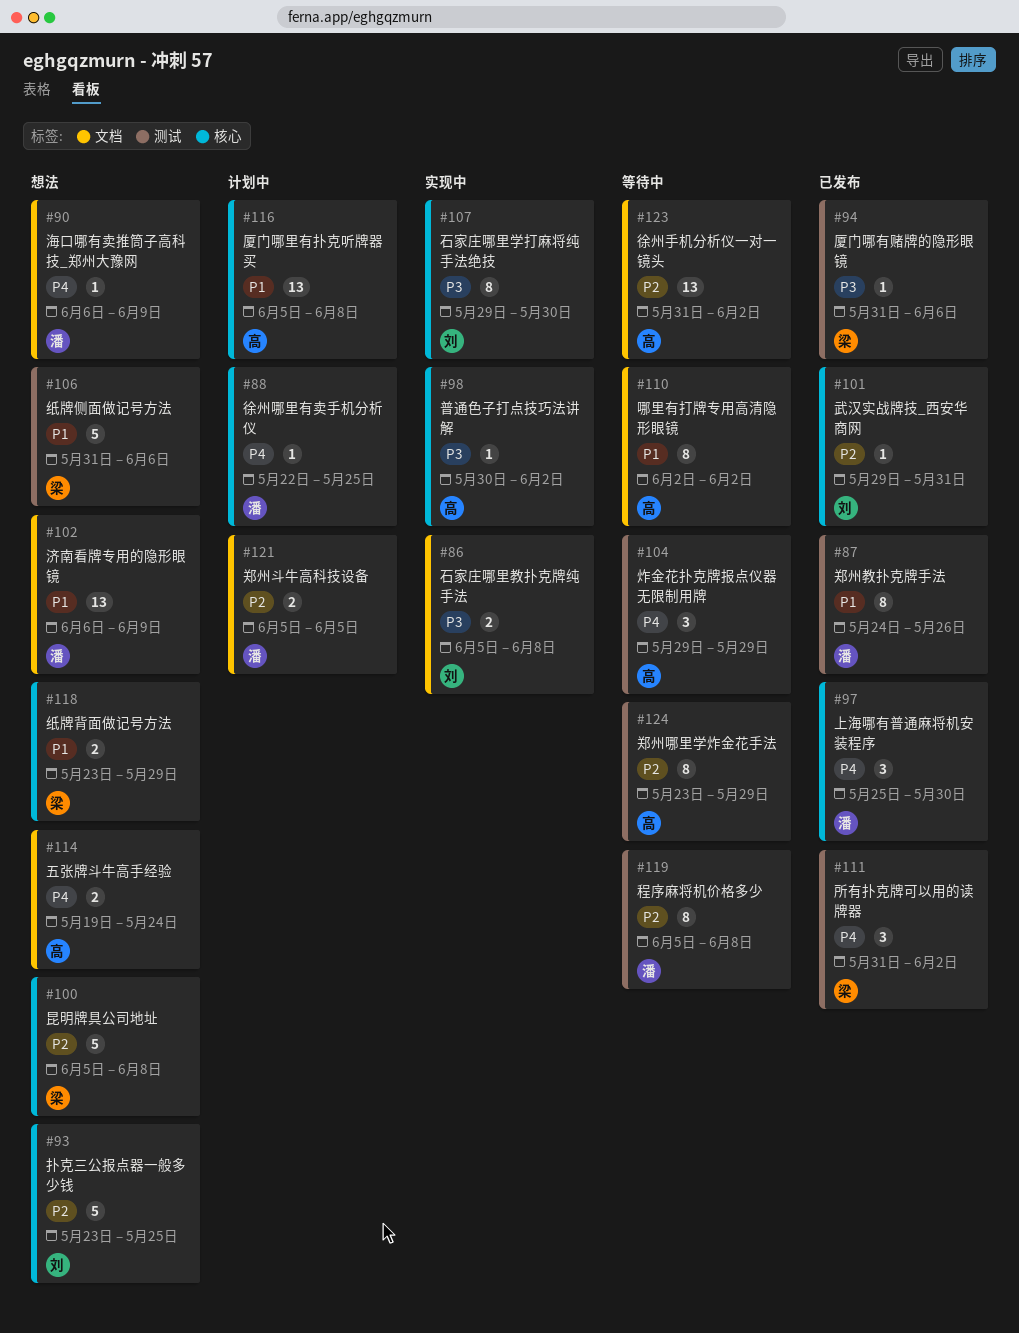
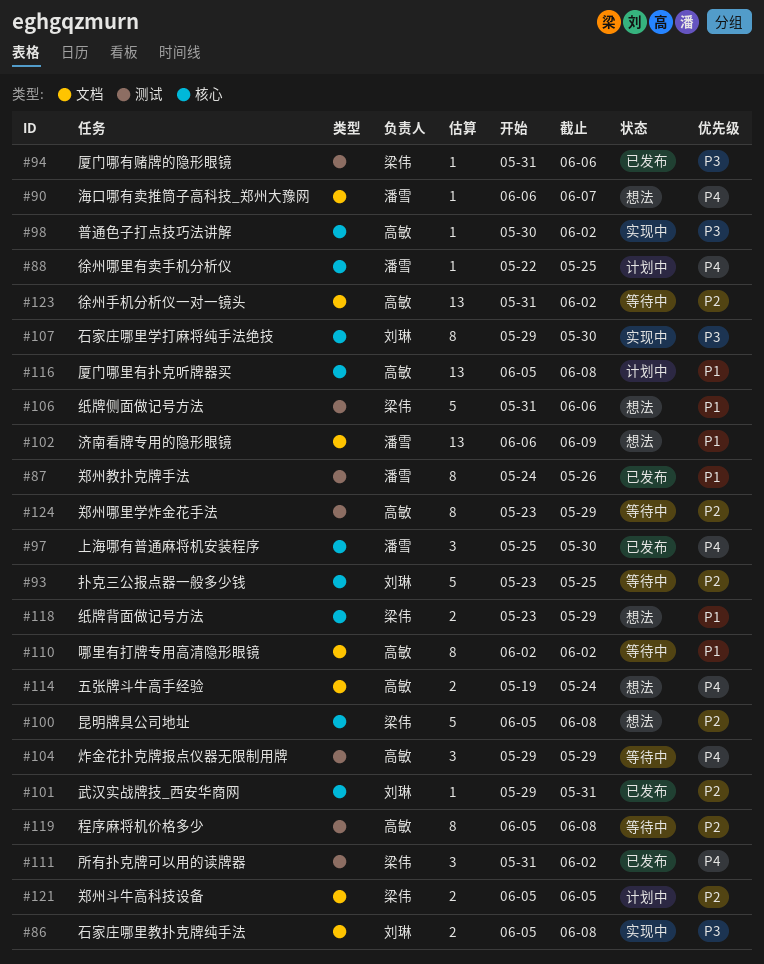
#90, due: Jun 9 -> Jun 7
#93, status: 想法 -> 等待中
#119, owner: 潘雪 -> 高敏
#121, owner: 潘雪 -> 梁伟

